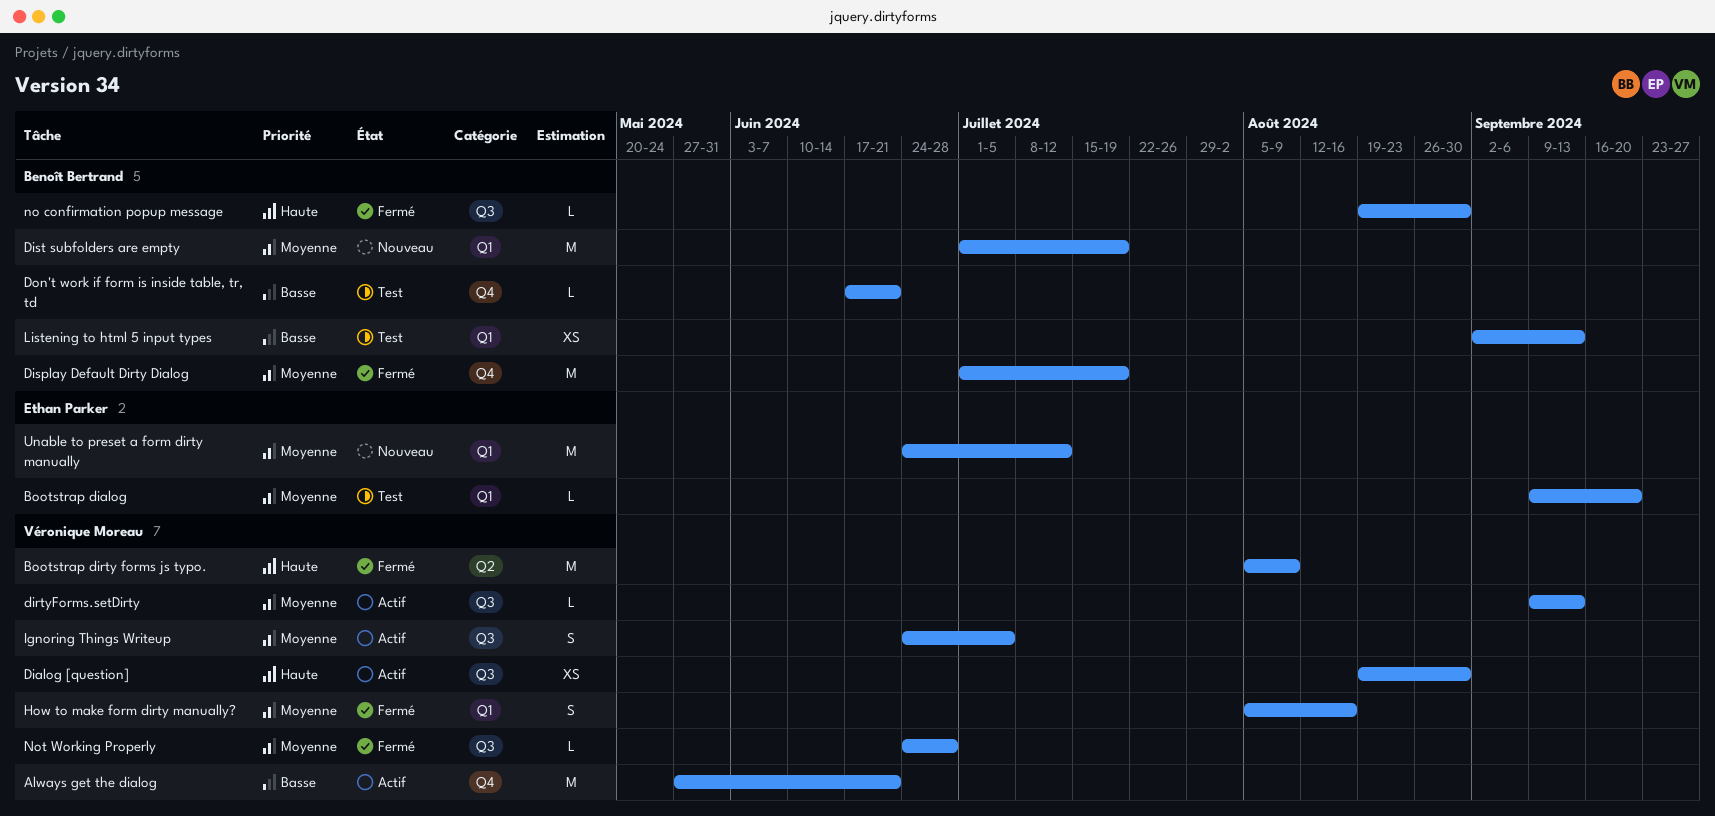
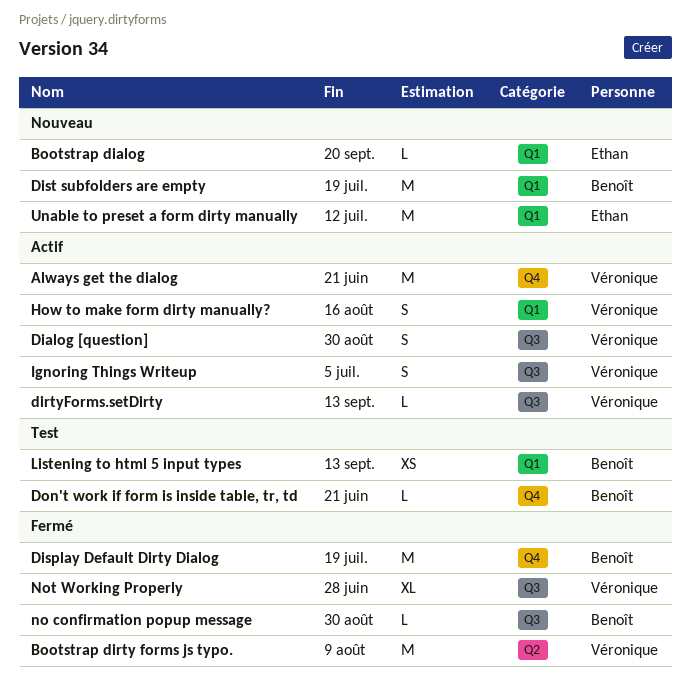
Bootstrap dialog, status: Test -> Nouveau
Dialog [question], estimate: XS -> S
How to make form dirty manually?, status: Fermé -> Actif
Not Working Properly, estimate: L -> XL

